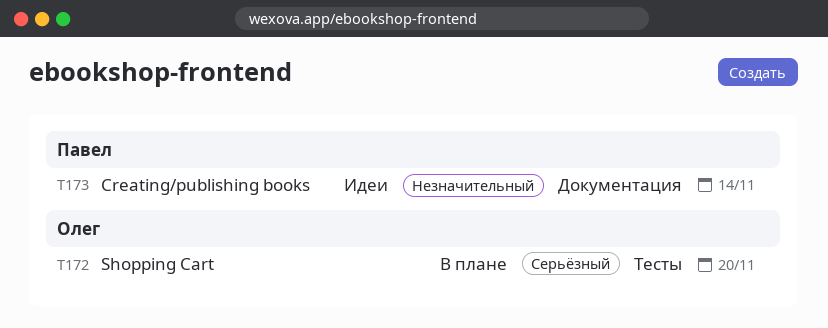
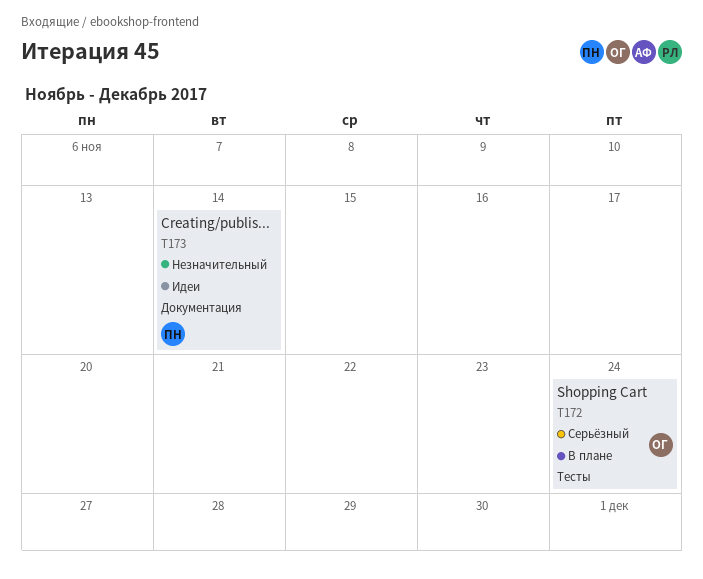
T172, due: Nov 20 -> Nov 24

